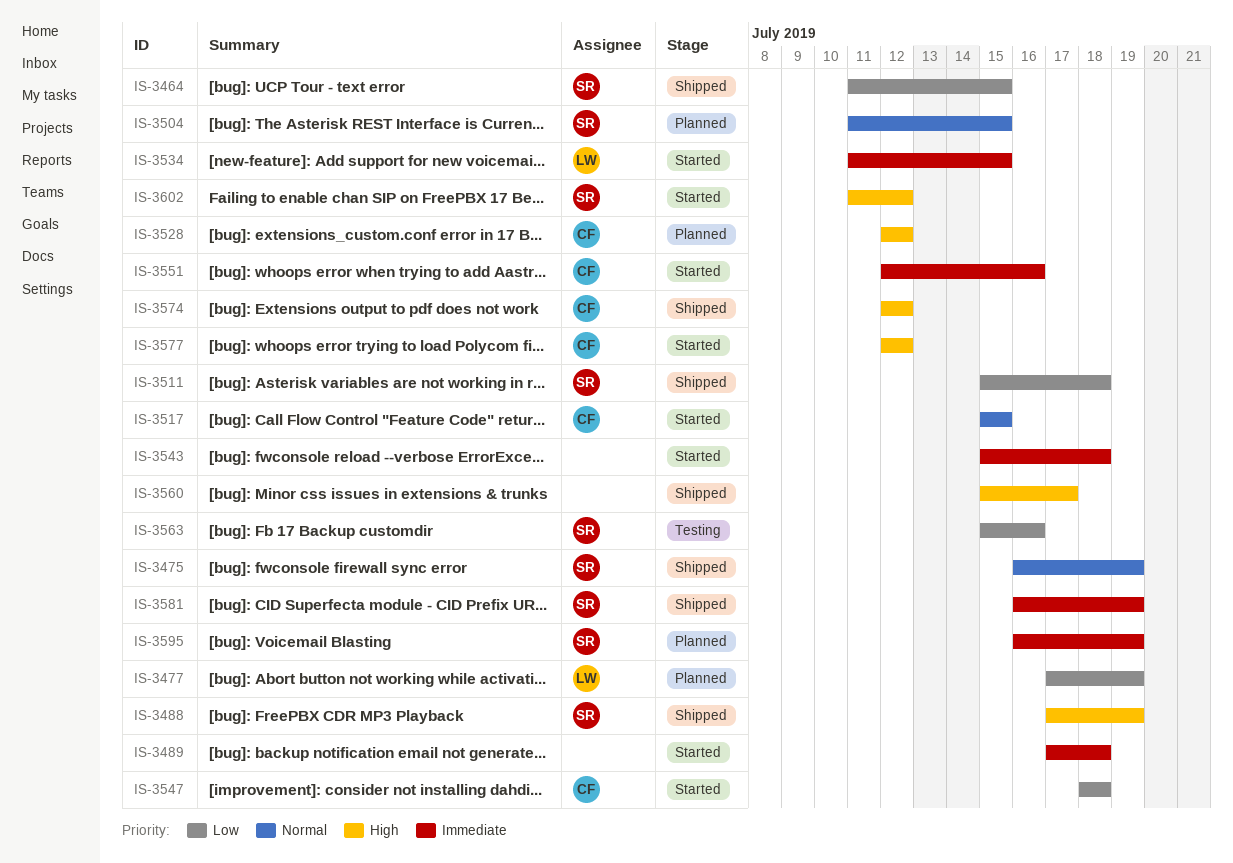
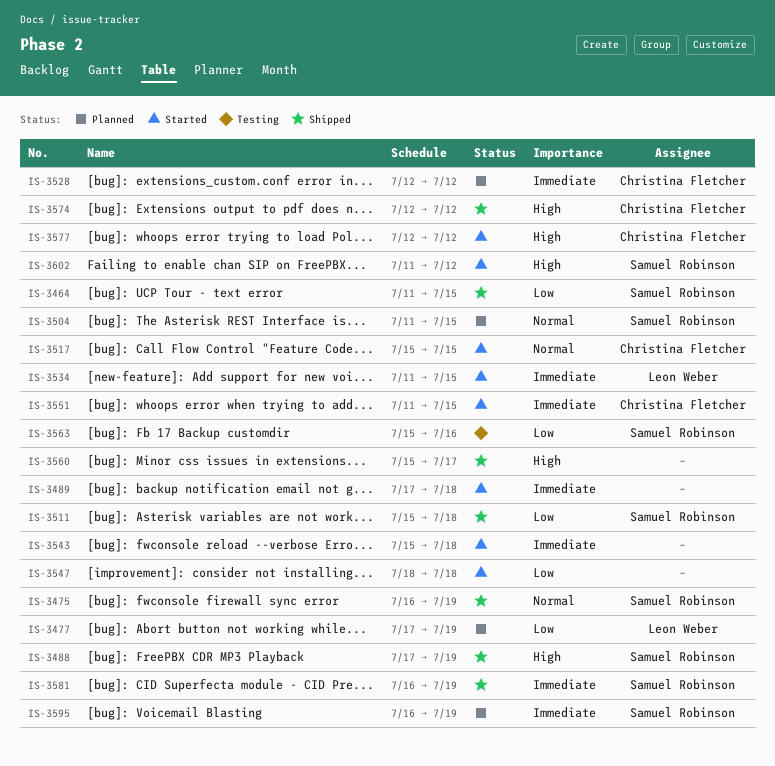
IS-3528, priority: High -> Immediate
IS-3547, owner: Christina Fletcher -> none
IS-3551, start: Jul 12 -> Jul 11
IS-3551, due: Jul 16 -> Jul 15

